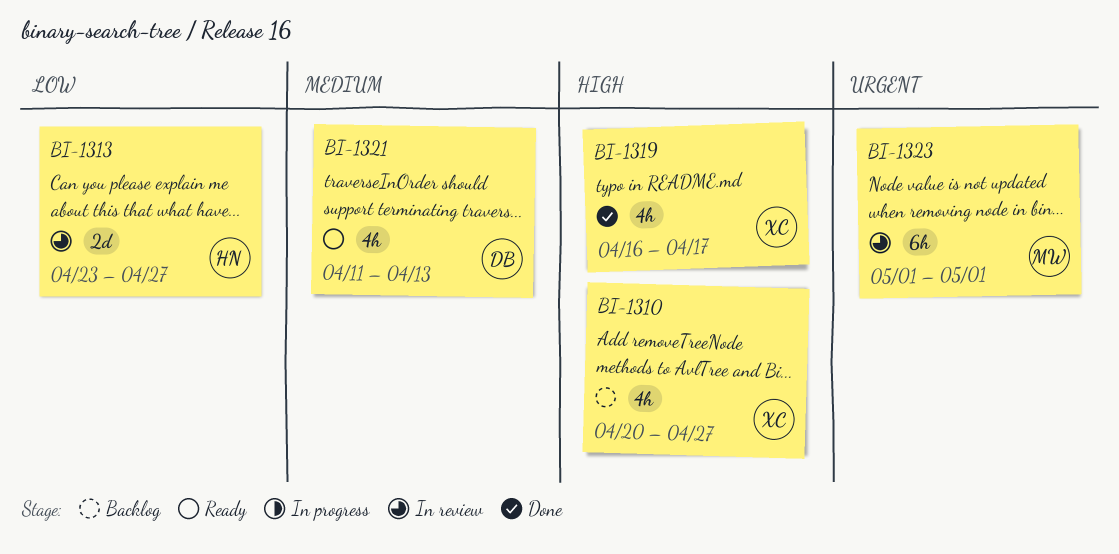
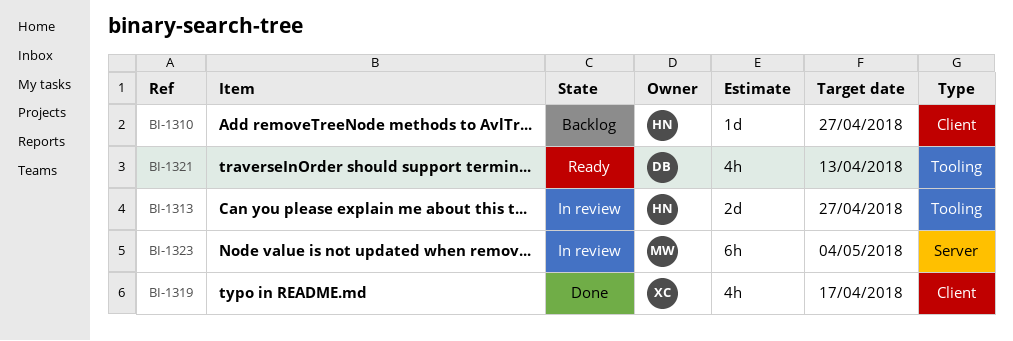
BI-1310, owner: XC -> HN
BI-1310, estimate: 4h -> 1d
BI-1323, due: May 1 -> May 4

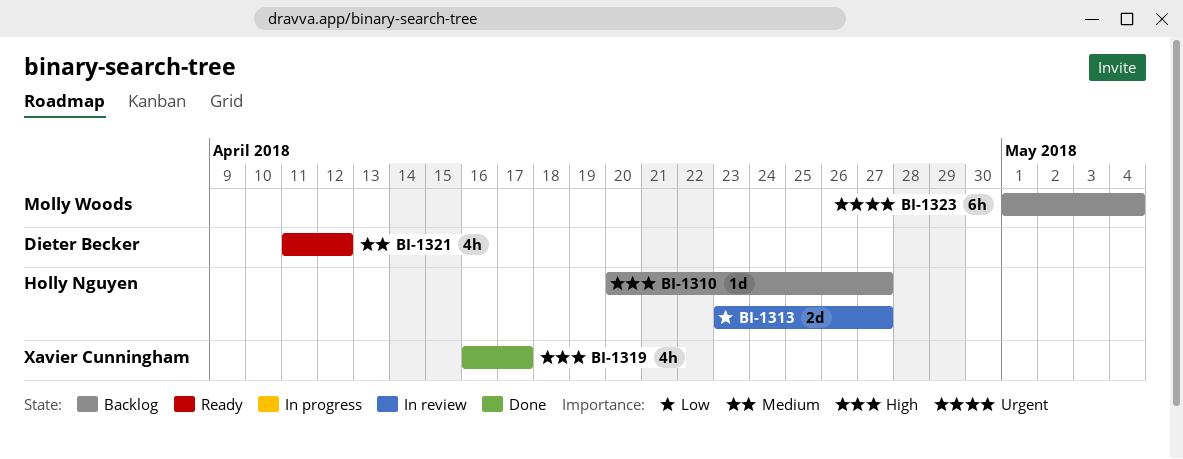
BI-1321, due: Apr 13 -> Apr 12
BI-1323, status: In review -> Backlog

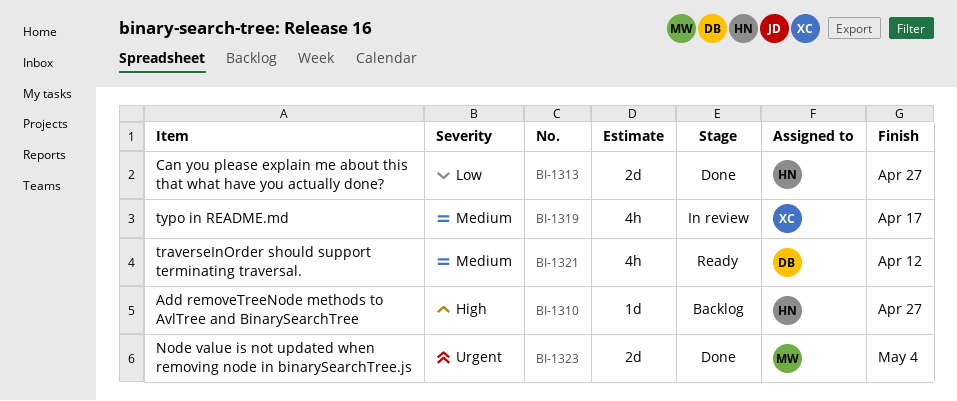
BI-1313, status: In review -> Done
BI-1319, status: Done -> In review
BI-1319, priority: High -> Medium
BI-1323, status: Backlog -> Done
BI-1323, estimate: 6h -> 2d

